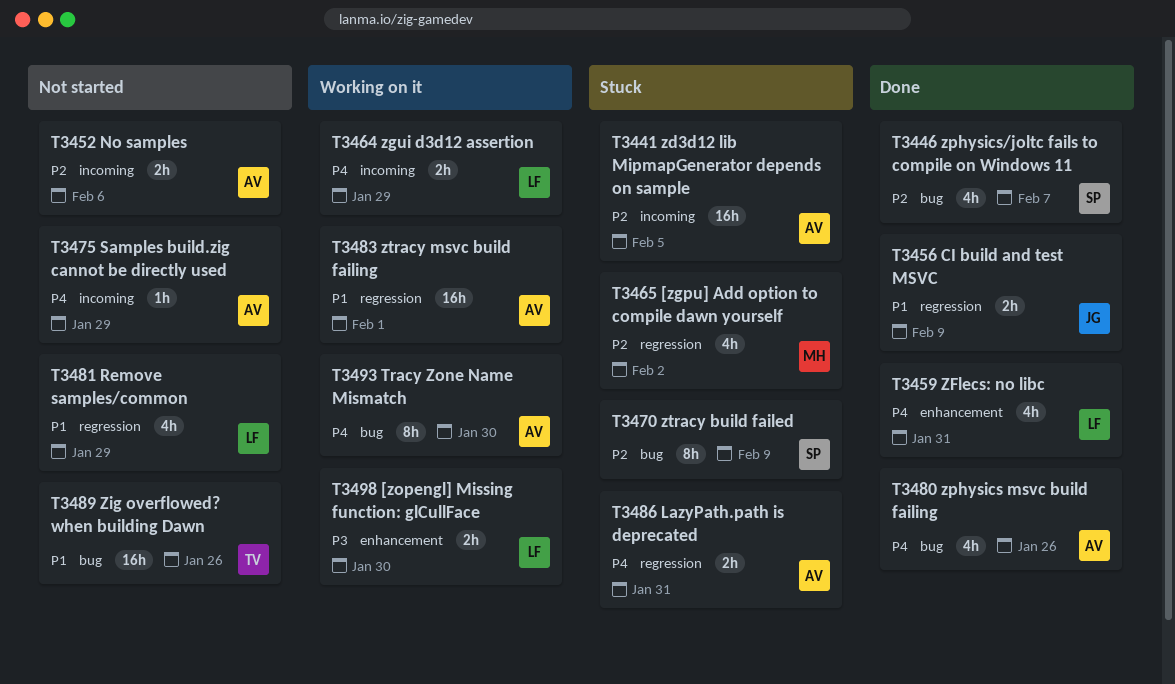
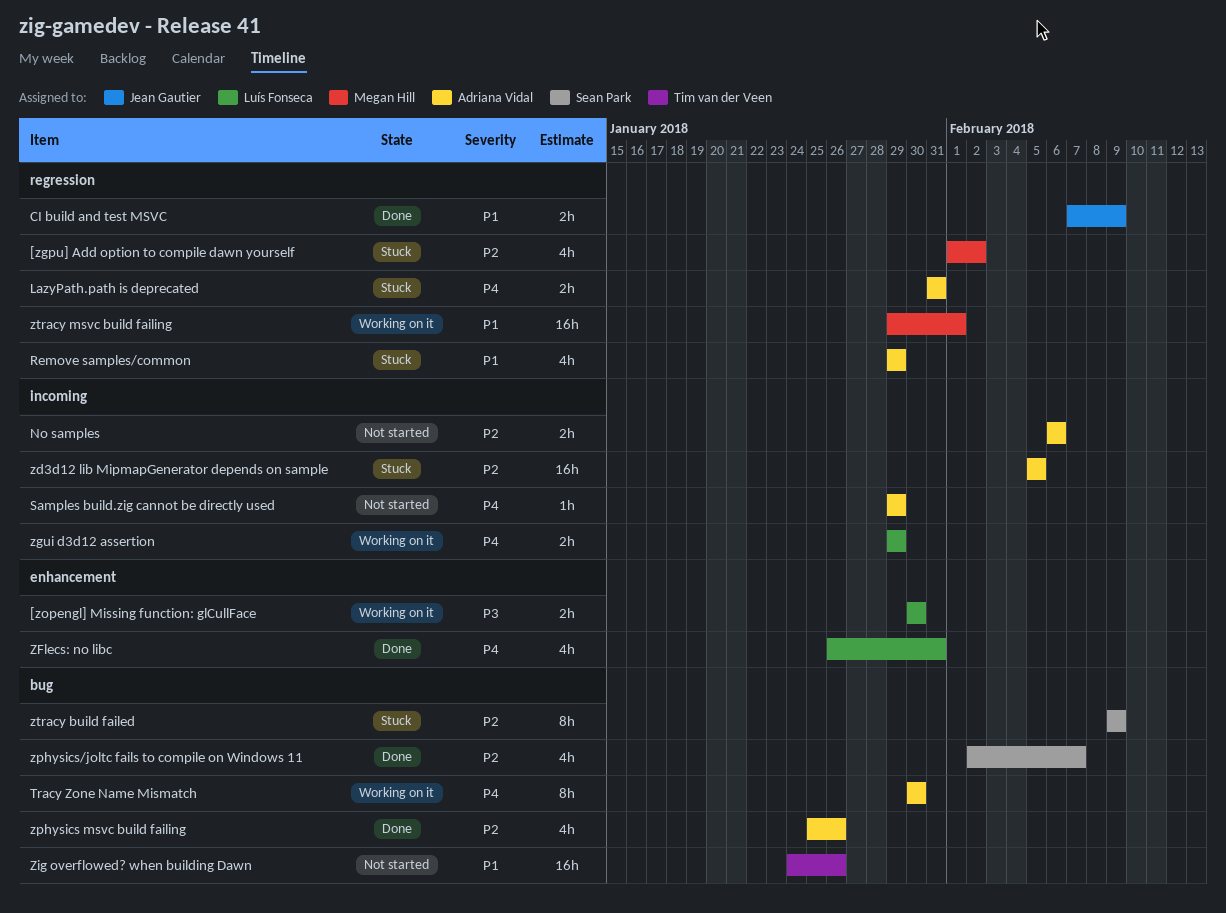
Remove samples/common, status: Not started -> Stuck
Remove samples/common, owner: Luís Fonseca -> Adriana Vidal
zphysics msvc build failing, priority: P4 -> P2
ztracy msvc build failing, owner: Adriana Vidal -> Megan Hill

